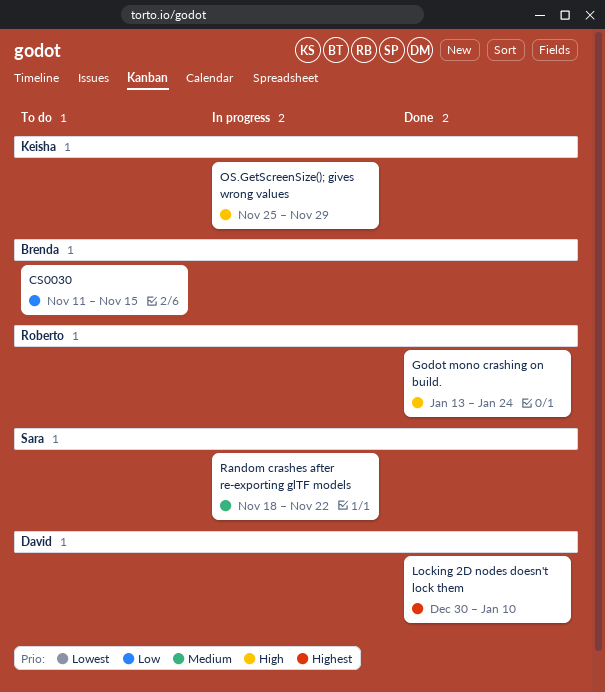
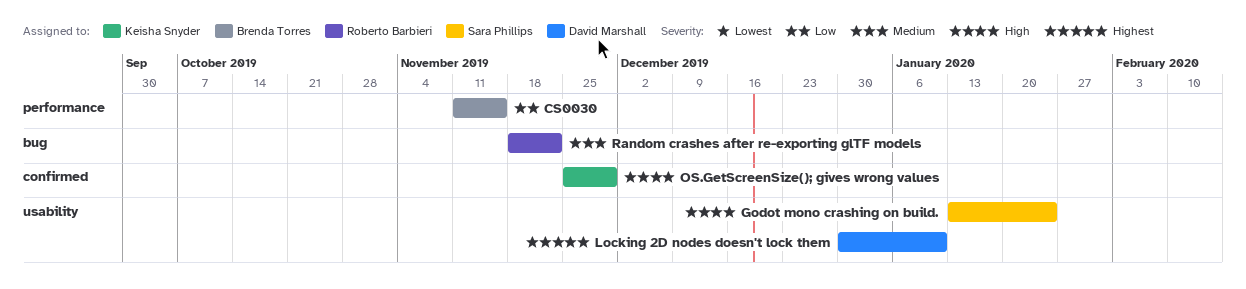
Godot mono crashing on build., owner: Roberto Barbieri -> Sara Phillips
Random crashes after re-exporting glTF models, owner: Sara Phillips -> Roberto Barbieri

